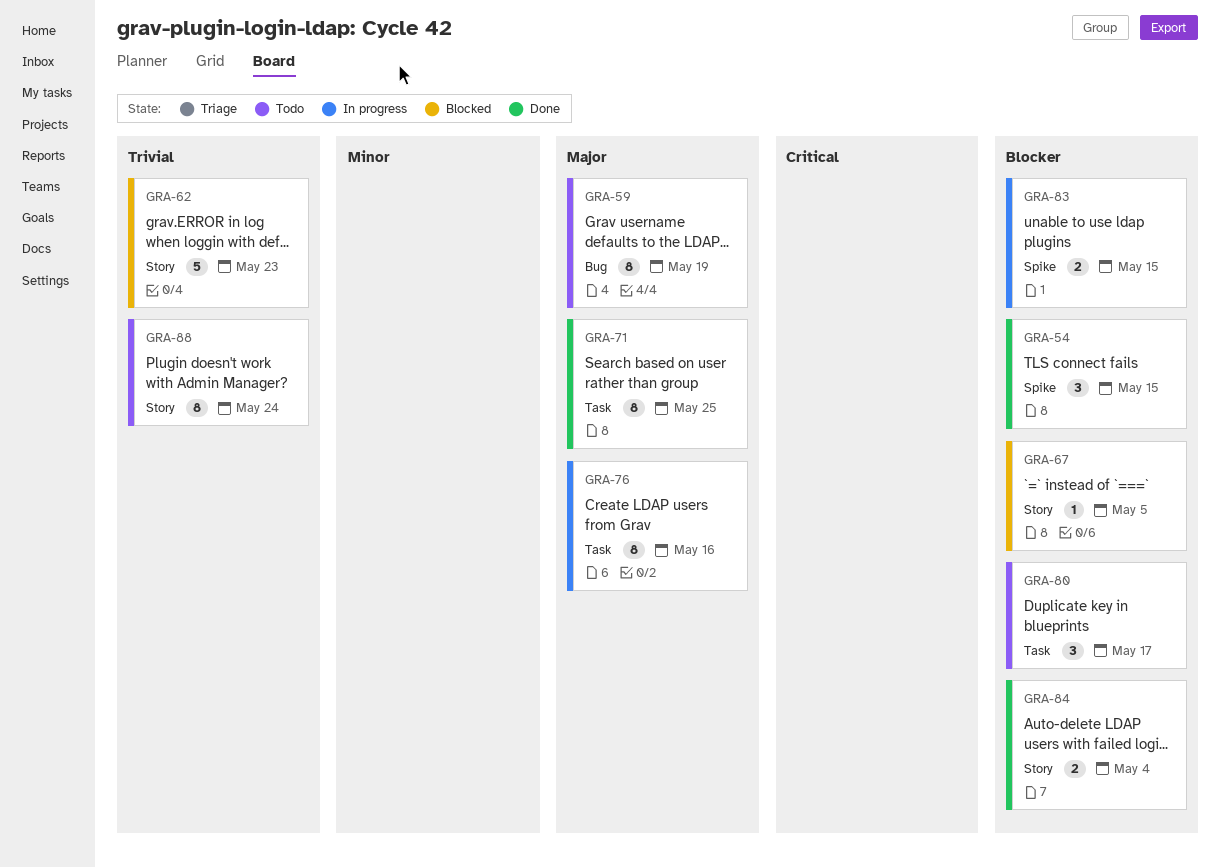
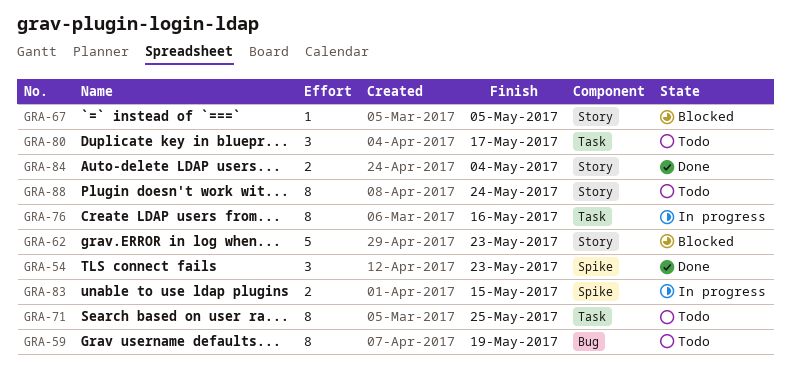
GRA-54, due: May 15 -> May 23
GRA-71, status: Done -> Todo

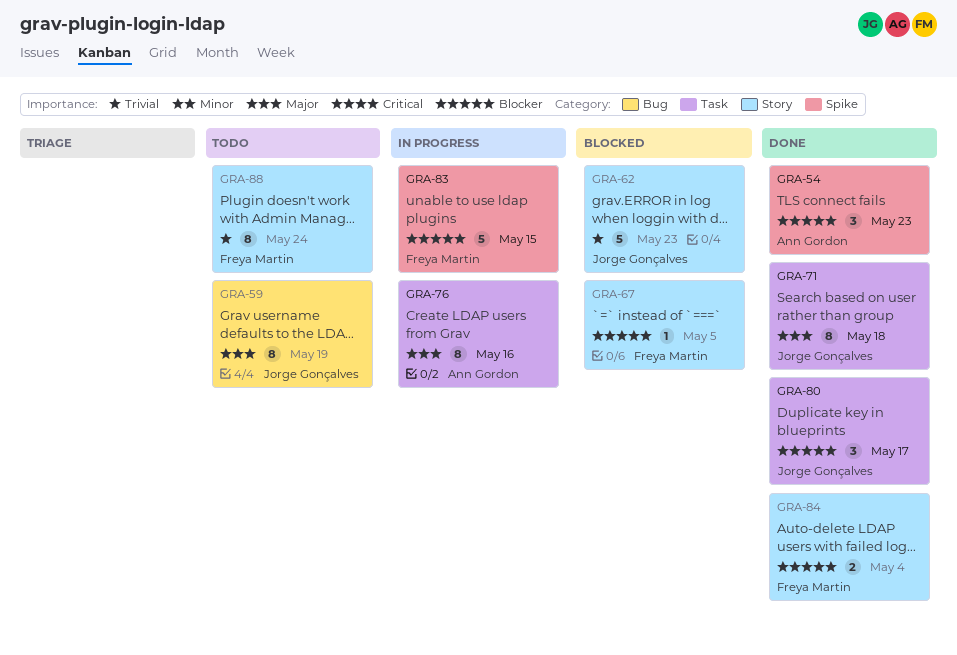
GRA-71, status: Todo -> Done
GRA-71, due: May 25 -> May 18
GRA-80, status: Todo -> Done
GRA-83, estimate: 2 -> 5

